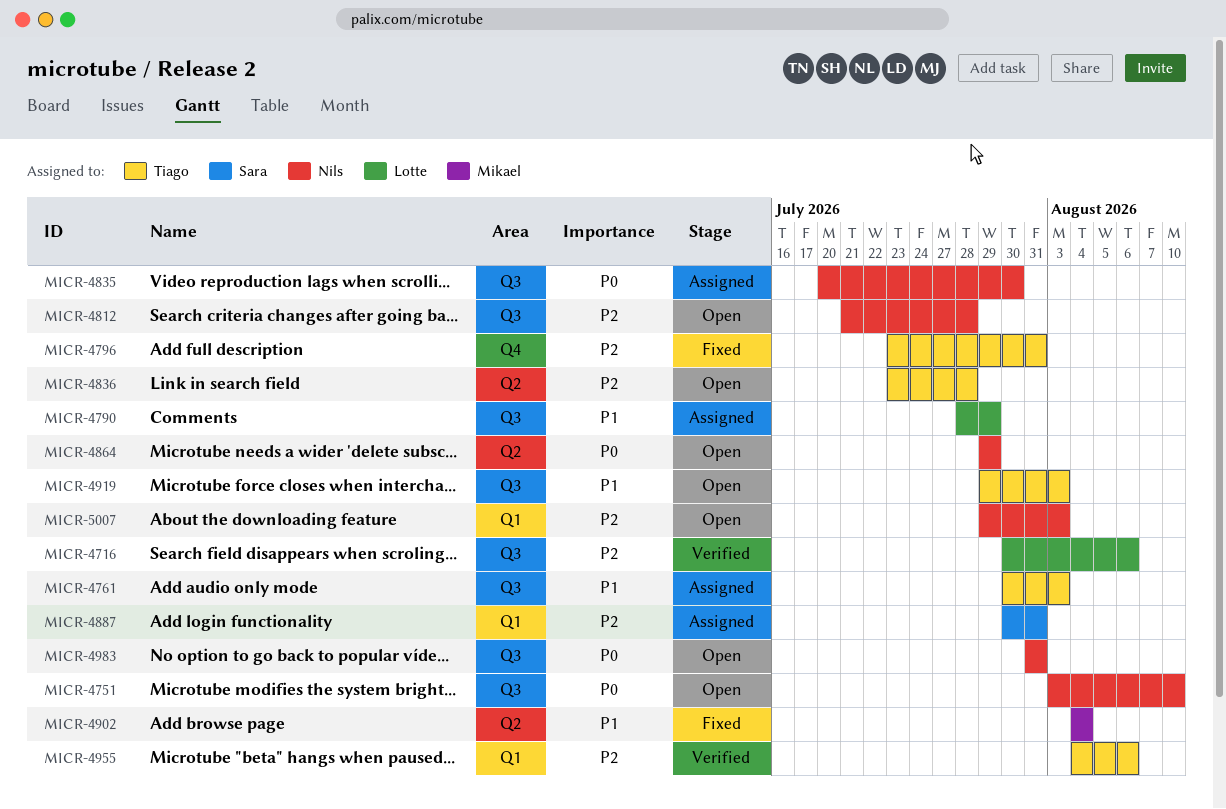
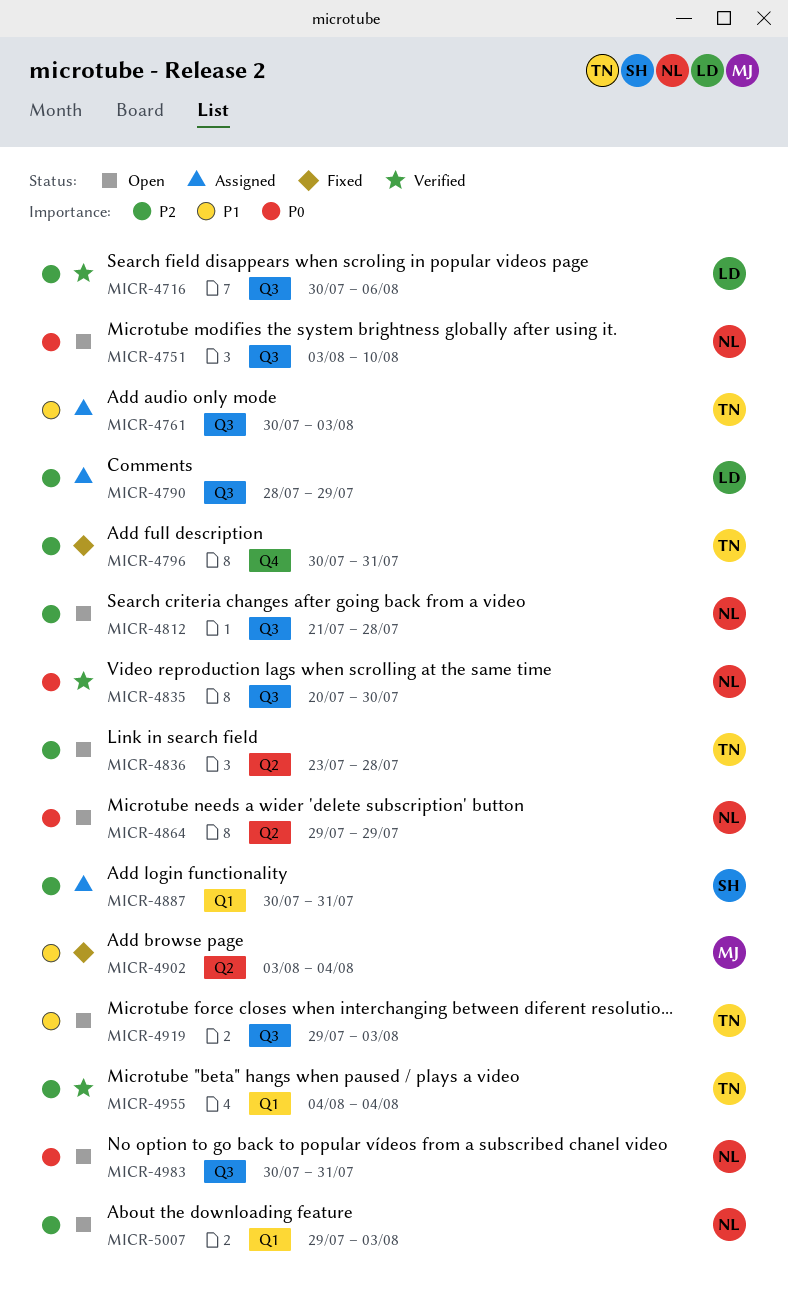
MICR-4790, priority: P1 -> P2
MICR-4796, start: Jul 23 -> Jul 30
MICR-4835, status: Assigned -> Verified
MICR-4902, start: Aug 4 -> Aug 3
MICR-4955, due: Aug 6 -> Aug 4
MICR-4983, start: Jul 31 -> Jul 30

